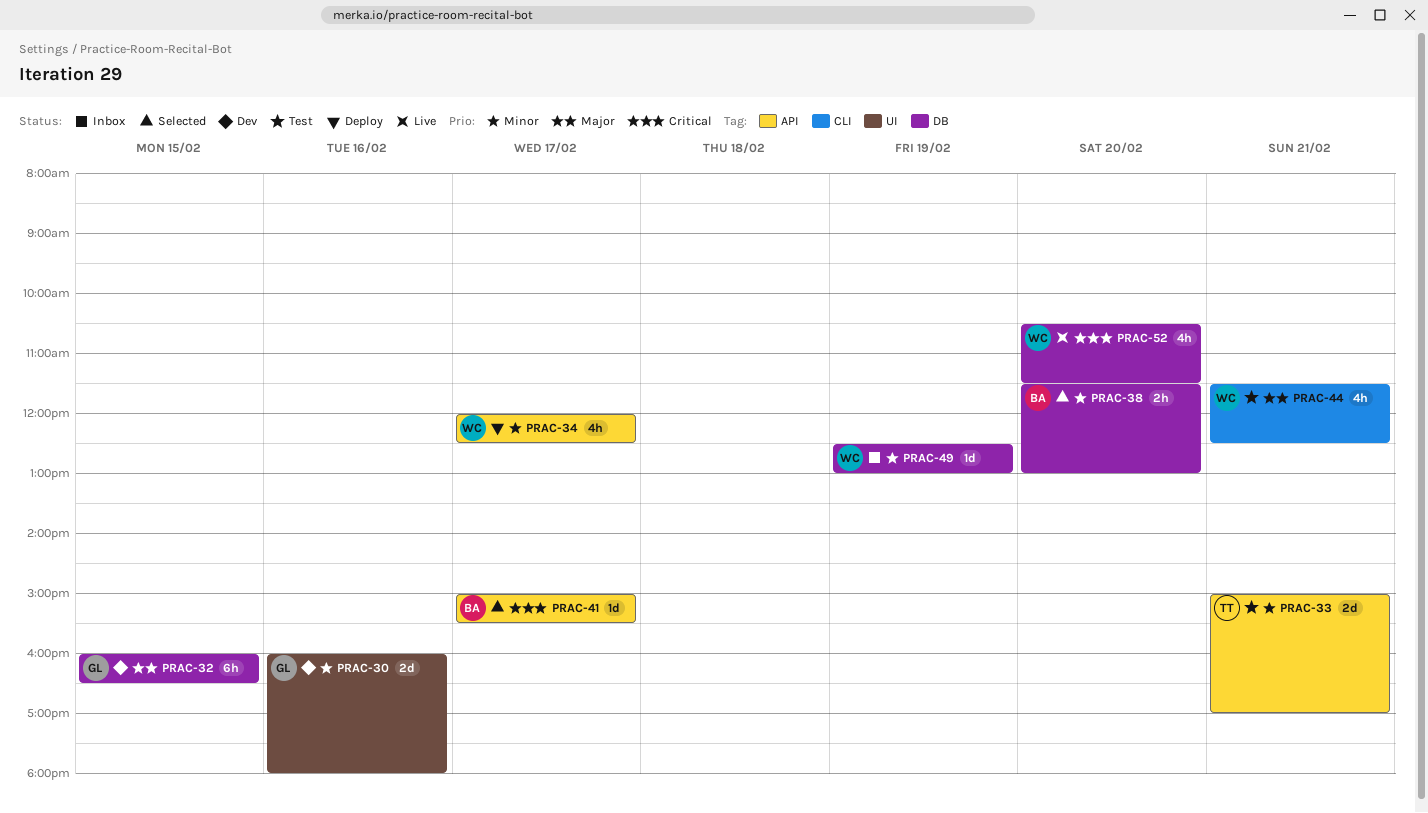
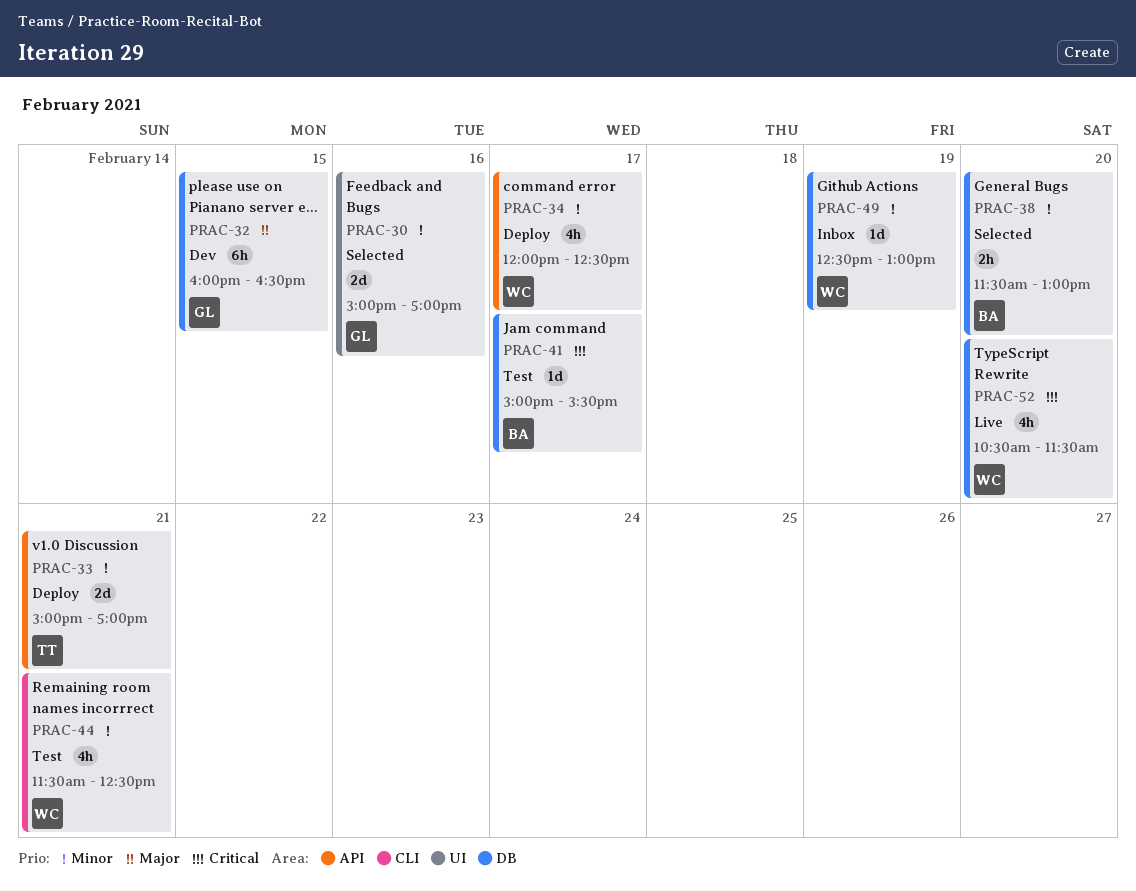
PRAC-30, status: Dev -> Selected
PRAC-30, begins: 16:00 -> 15:00
PRAC-30, ends: 18:00 -> 17:00
PRAC-33, status: Test -> Deploy
PRAC-41, status: Selected -> Test
PRAC-41, label: API -> DB
PRAC-44, priority: Major -> Minor

